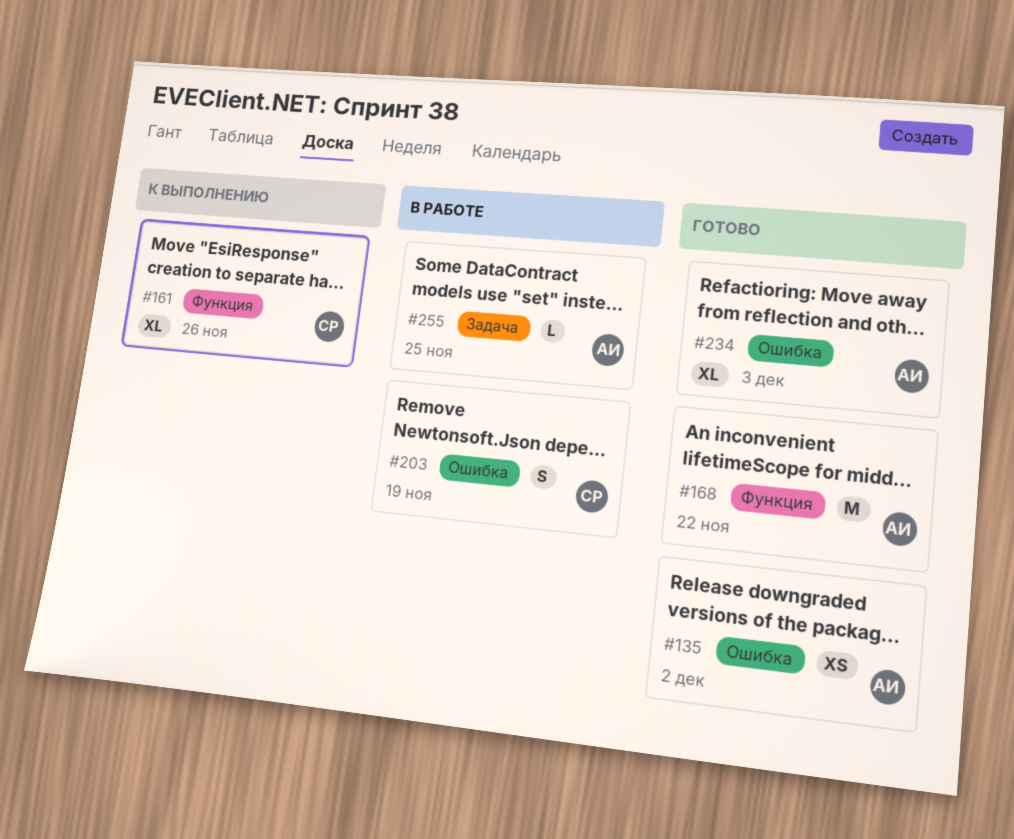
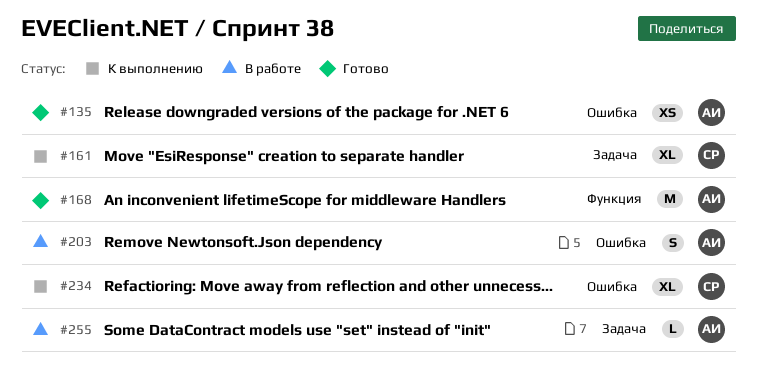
#161, label: Функция -> Задача
#203, owner: СР -> АИ
#234, status: Готово -> К выполнению
#234, owner: АИ -> СР

